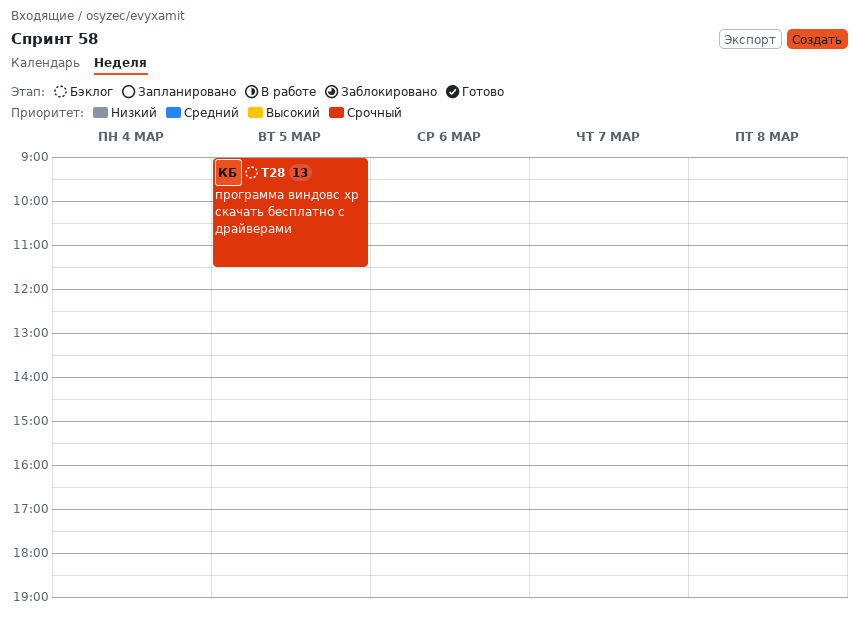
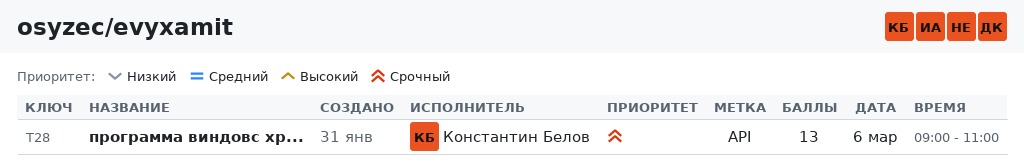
T28, day: Mar 5 -> Mar 6
T28, ends: 11:30 -> 11:00

